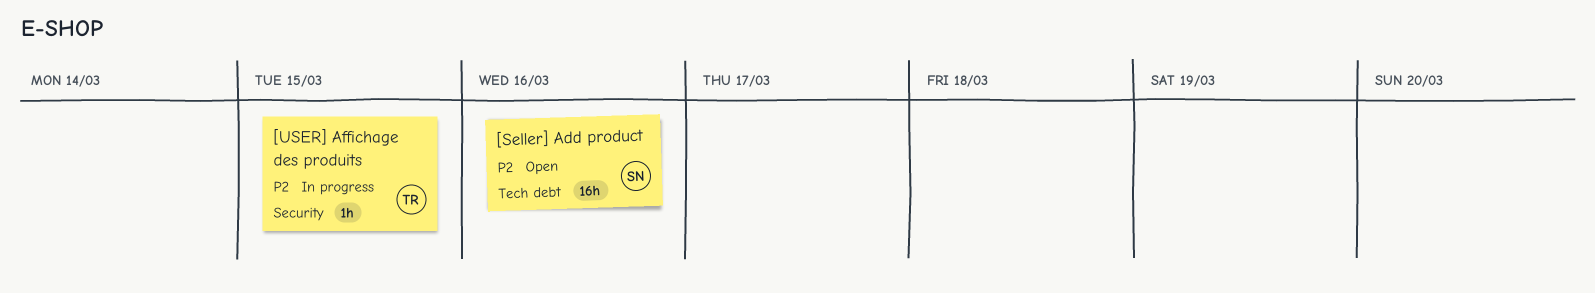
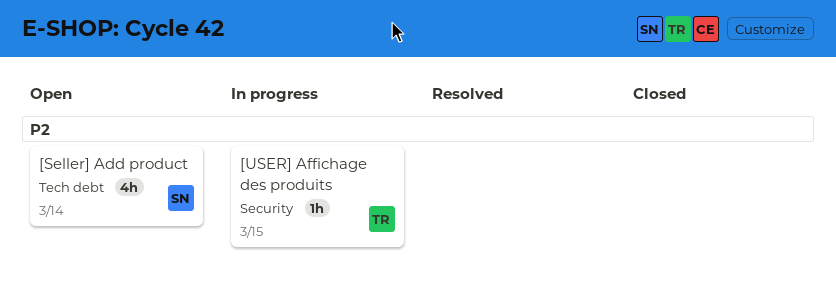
[Seller] Add product, estimate: 16h -> 4h
[Seller] Add product, due: Mar 16 -> Mar 14

